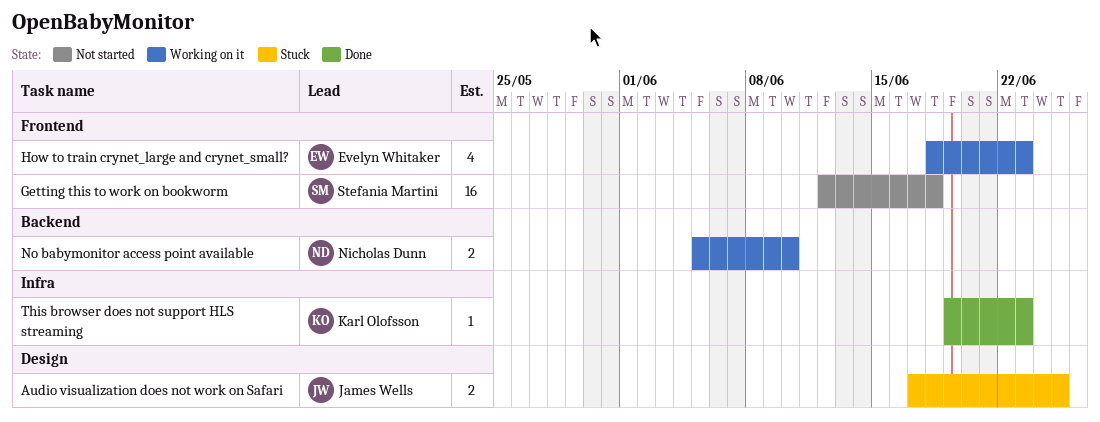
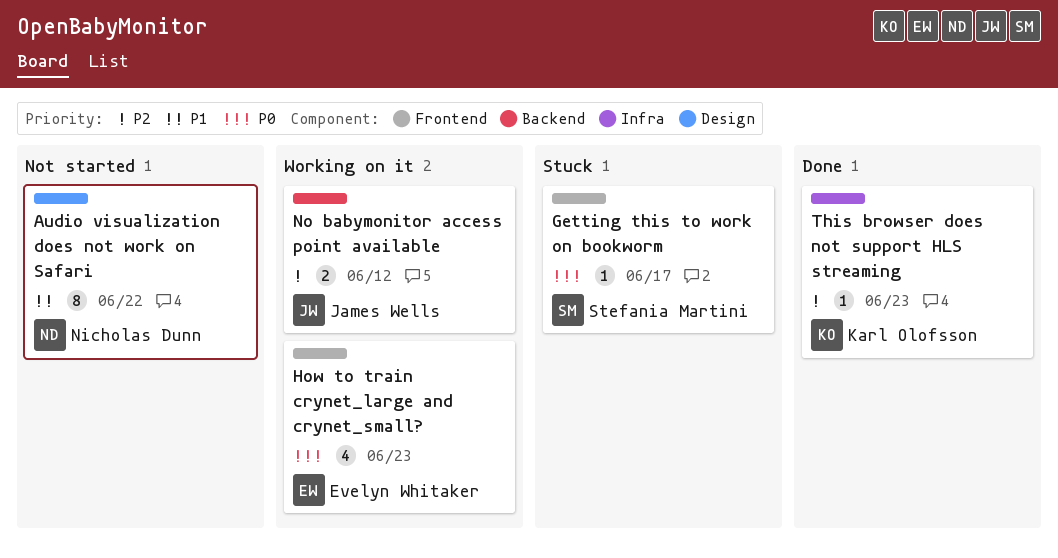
Audio visualization does not work on Safari, status: Stuck -> Not started
Audio visualization does not work on Safari, owner: James Wells -> Nicholas Dunn
Audio visualization does not work on Safari, estimate: 2 -> 8
Audio visualization does not work on Safari, due: Jun 25 -> Jun 22
Getting this to work on bookworm, status: Not started -> Stuck
Getting this to work on bookworm, estimate: 16 -> 1
Getting this to work on bookworm, due: Jun 18 -> Jun 17
No babymonitor access point available, owner: Nicholas Dunn -> James Wells
No babymonitor access point available, due: Jun 10 -> Jun 12

